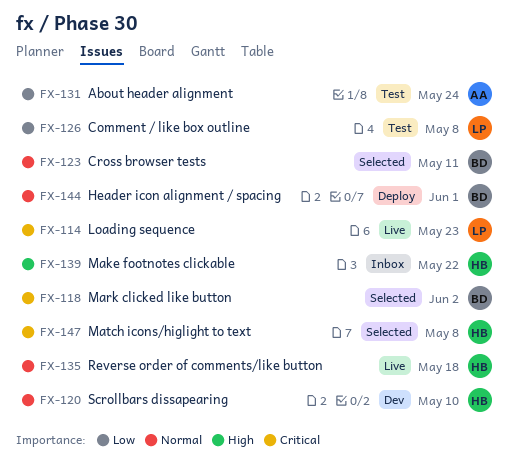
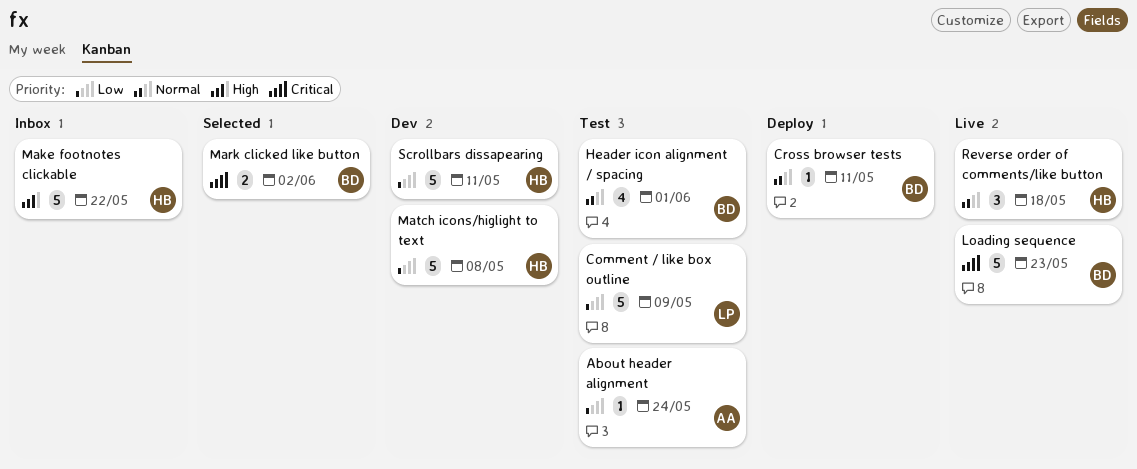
Comment / like box outline, due: May 8 -> May 9
Cross browser tests, status: Selected -> Deploy
Header icon alignment / spacing, status: Deploy -> Test
Loading sequence, owner: LP -> BD
Match icons/higlight to text, status: Selected -> Dev
Match icons/higlight to text, priority: Critical -> Low
Scrollbars dissapearing, priority: Normal -> Low
Scrollbars dissapearing, due: May 10 -> May 11

